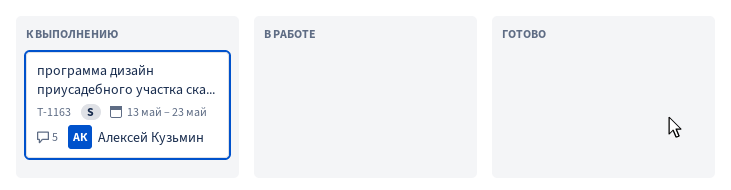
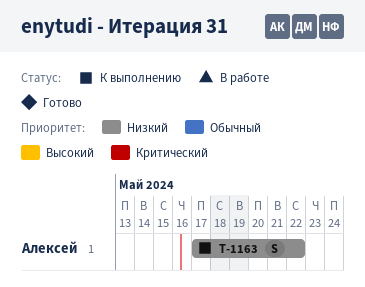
T-1163, start: May 13 -> May 17
T-1163, due: May 23 -> May 22

